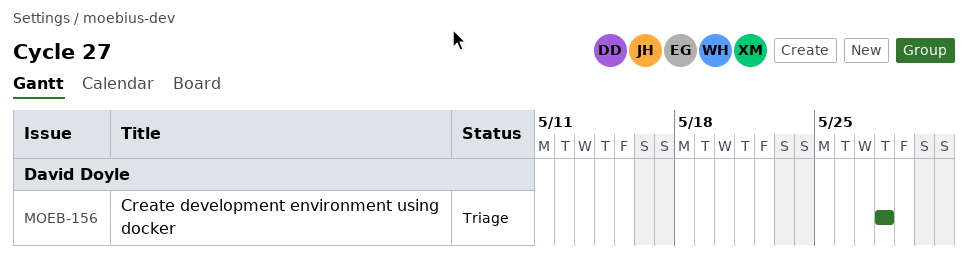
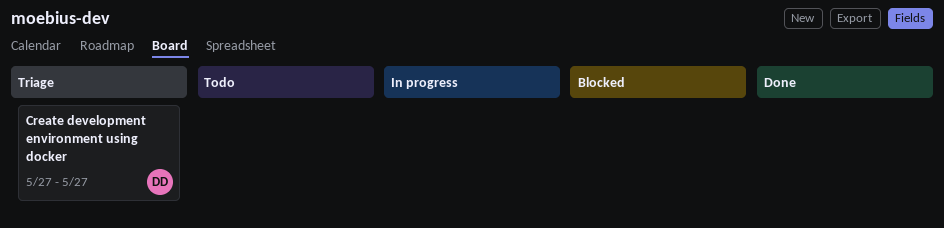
Create development environment using docker, start: May 28 -> May 27
Create development environment using docker, due: May 28 -> May 27

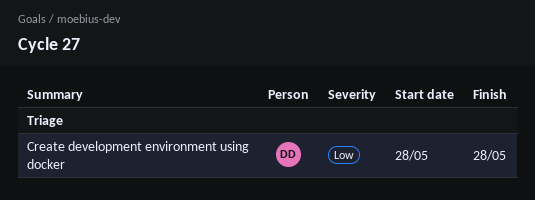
Create development environment using docker, start: May 27 -> May 28
Create development environment using docker, due: May 27 -> May 28

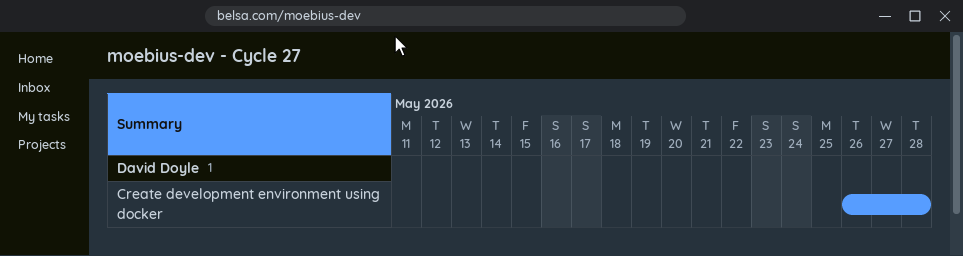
Create development environment using docker, start: May 28 -> May 26

